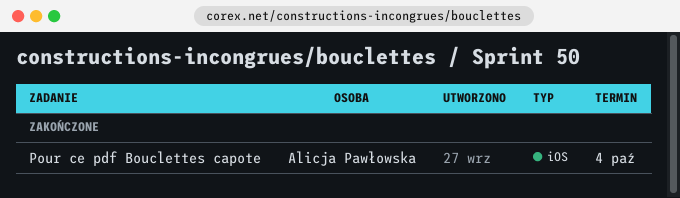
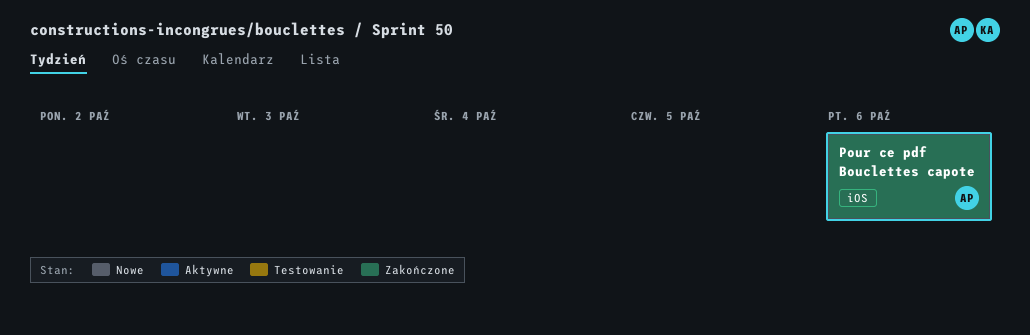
Pour ce pdf Bouclettes capote, due: Oct 4 -> Oct 6

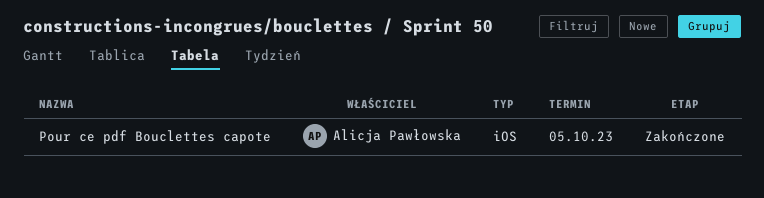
Pour ce pdf Bouclettes capote, due: Oct 6 -> Oct 5

